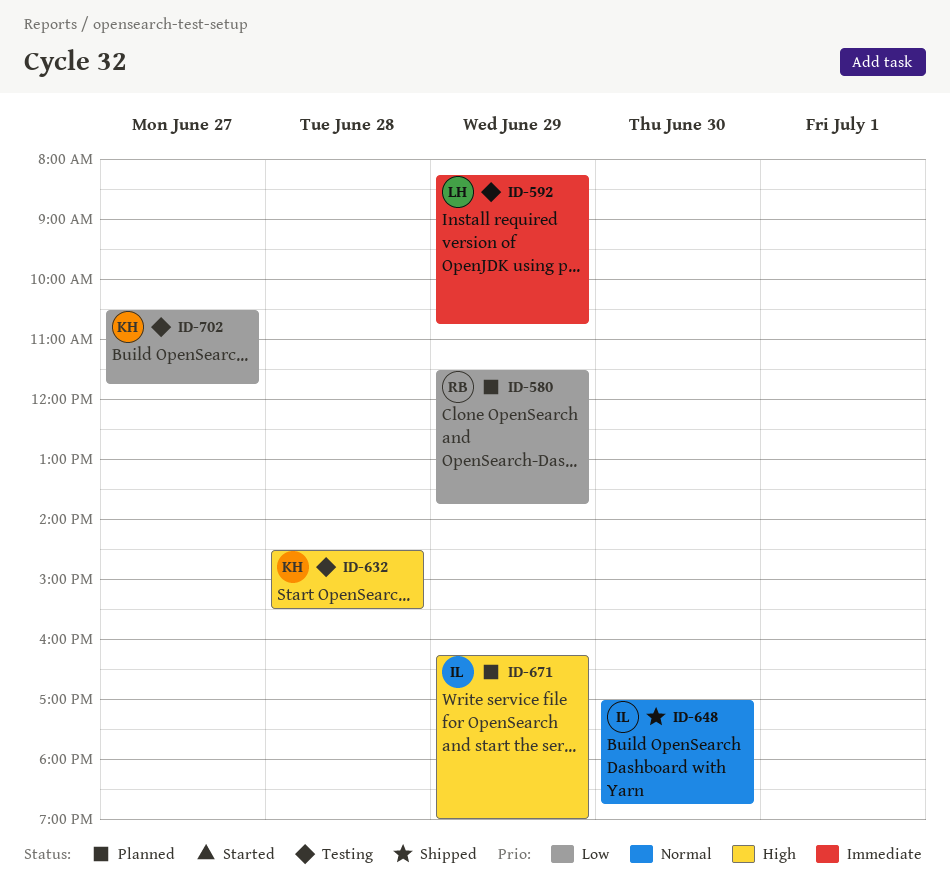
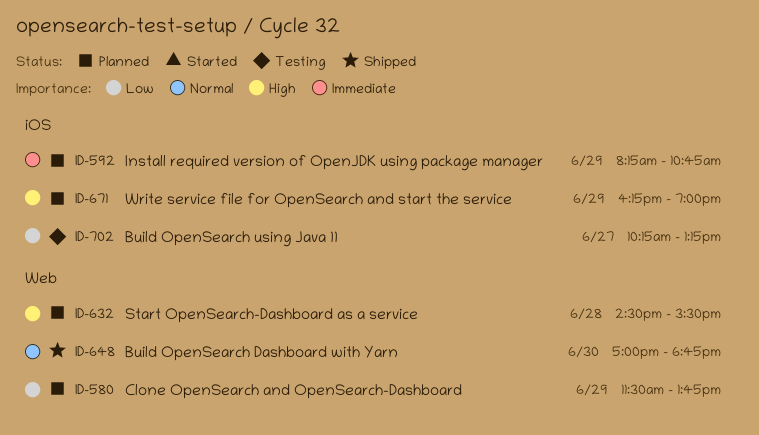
ID-592, status: Testing -> Planned
ID-632, status: Testing -> Planned
ID-702, begins: 10:30 -> 10:15
ID-702, ends: 11:45 -> 13:15

